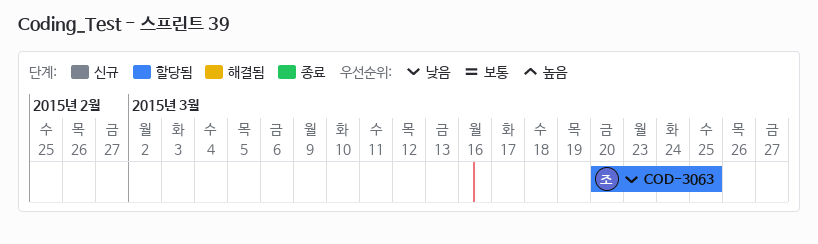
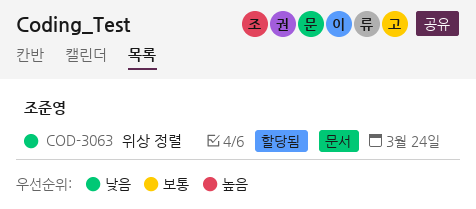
COD-3063, due: Mar 25 -> Mar 24

